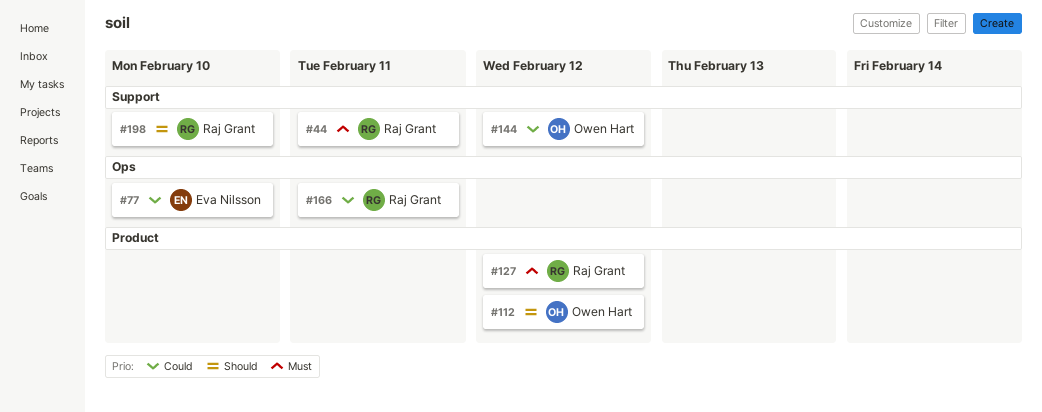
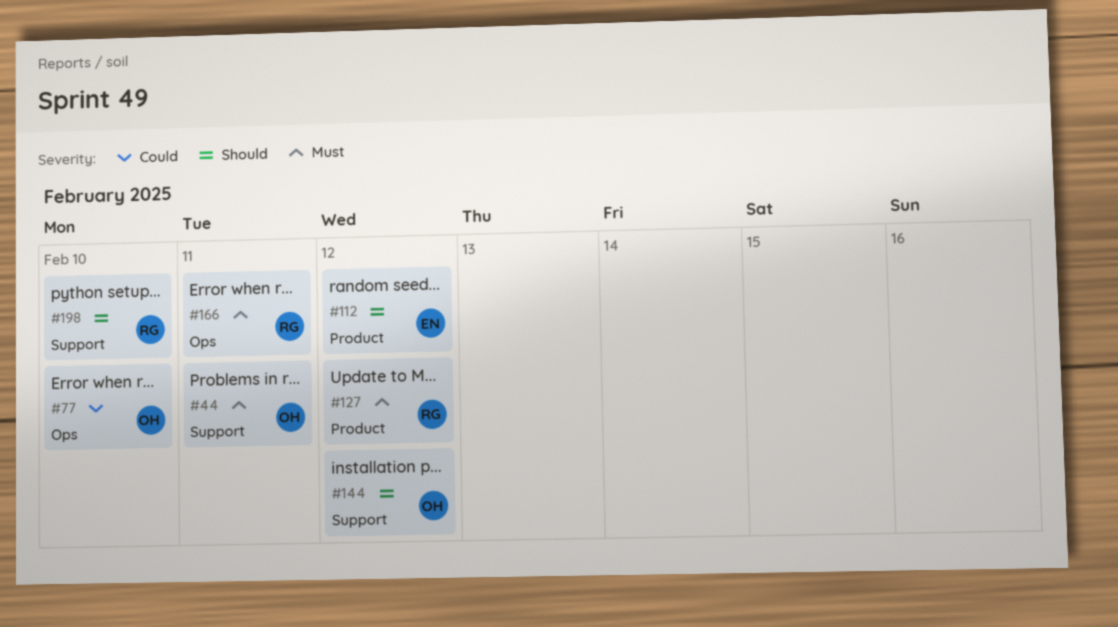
#44, owner: Raj Grant -> Owen Hart
#77, owner: Eva Nilsson -> Owen Hart
#112, owner: Owen Hart -> Eva Nilsson
#144, priority: Could -> Should
#166, priority: Could -> Must

